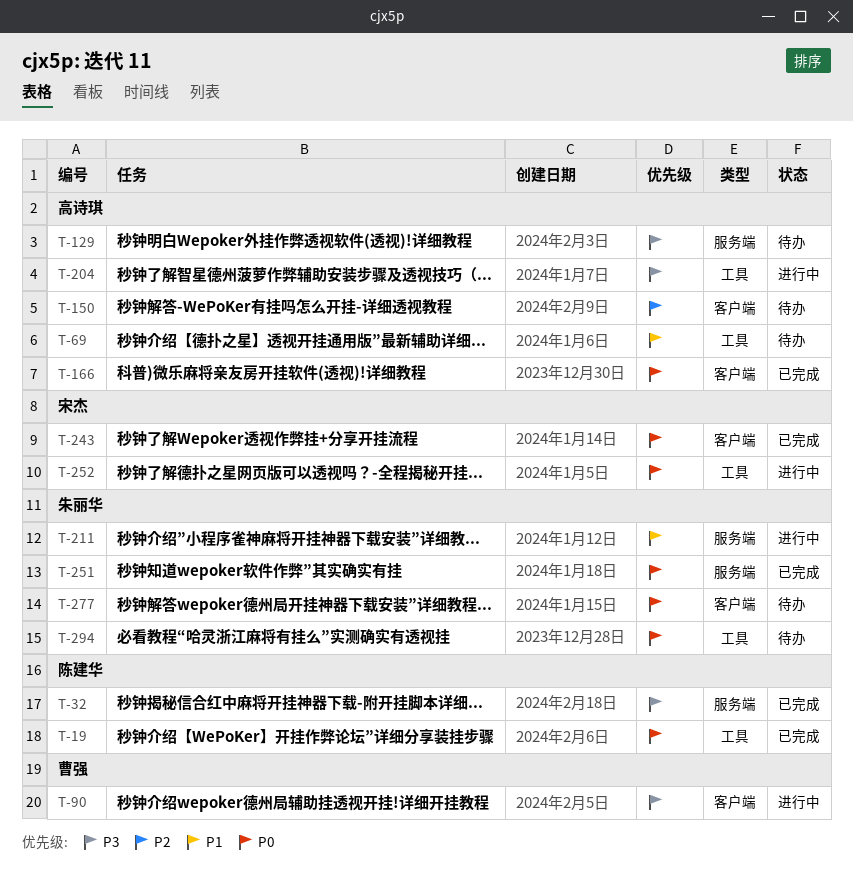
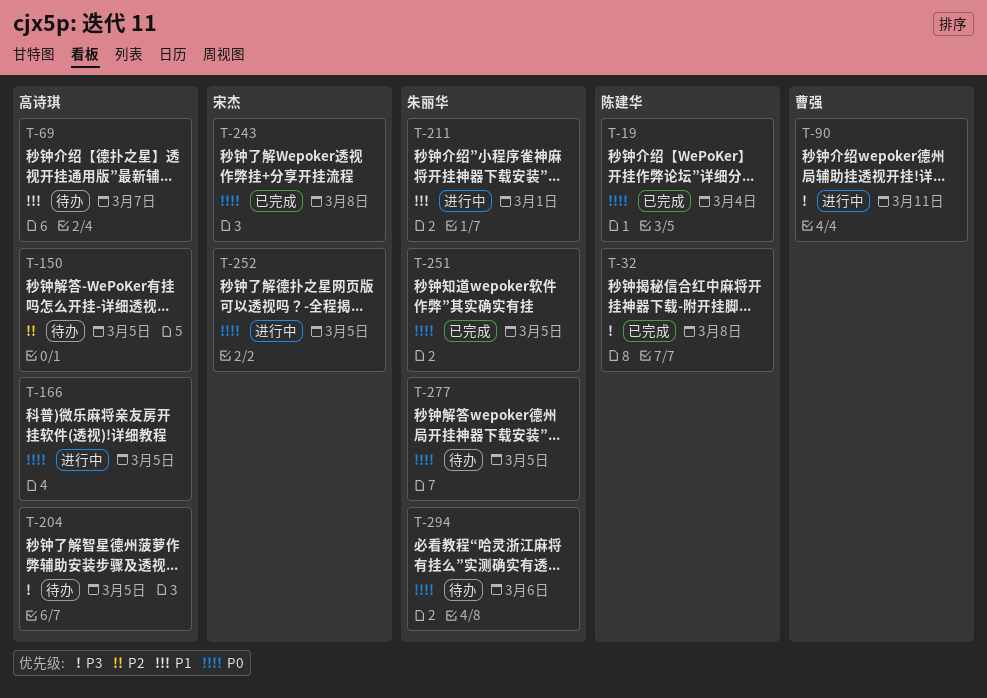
T-129: present -> none
T-166, status: 已完成 -> 进行中
T-204, status: 进行中 -> 待办

